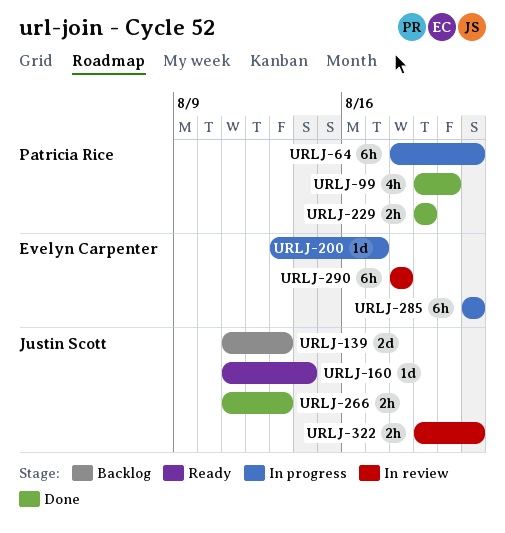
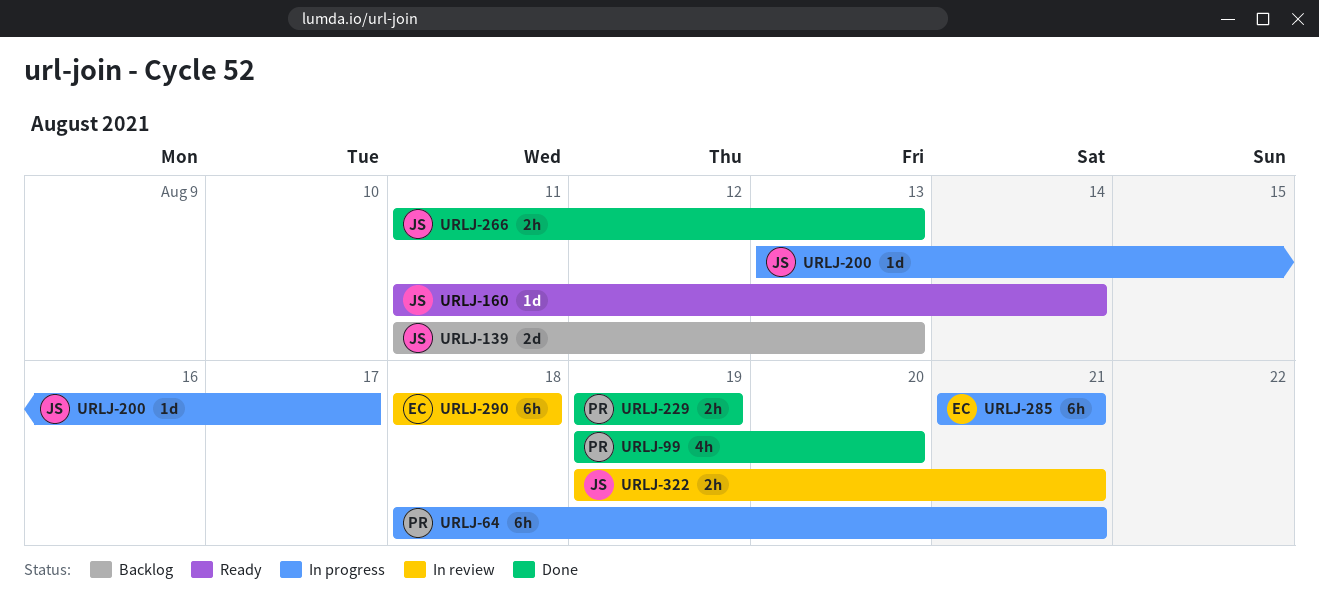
URLJ-200, owner: Evelyn Carpenter -> Justin Scott

